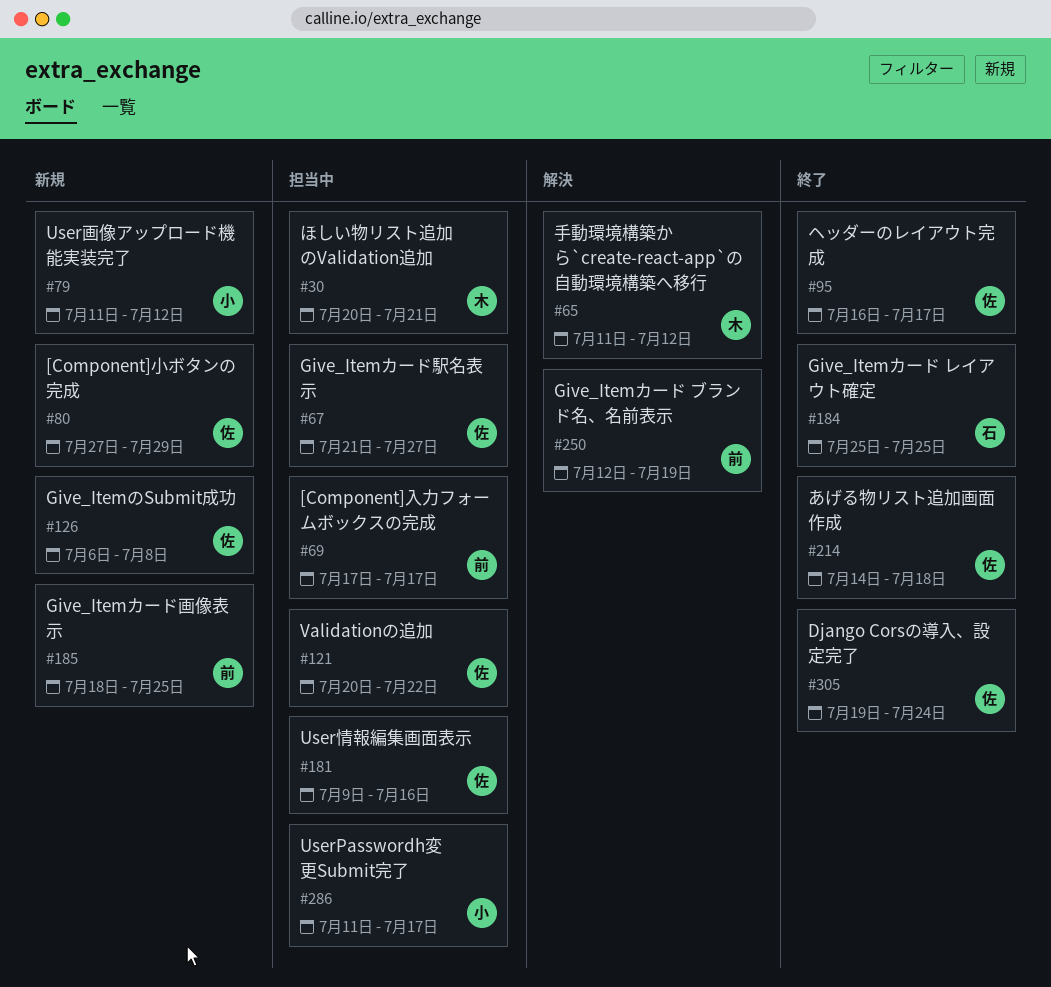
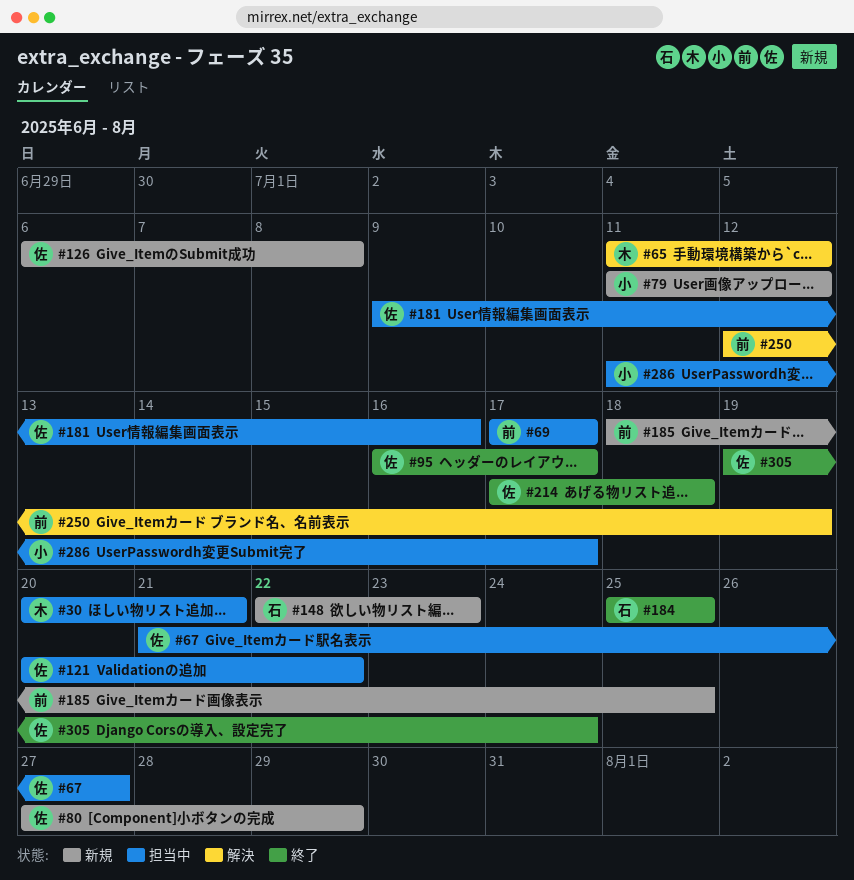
#148: none -> present
#214, start: Jul 14 -> Jul 17

